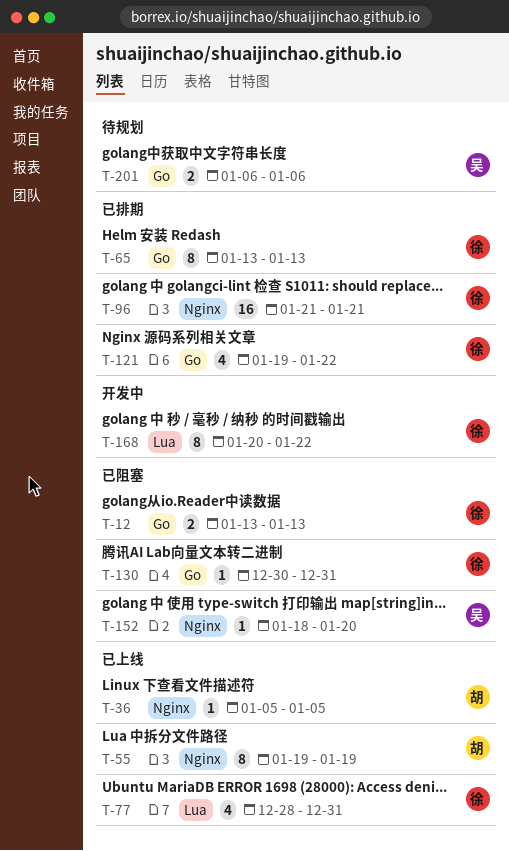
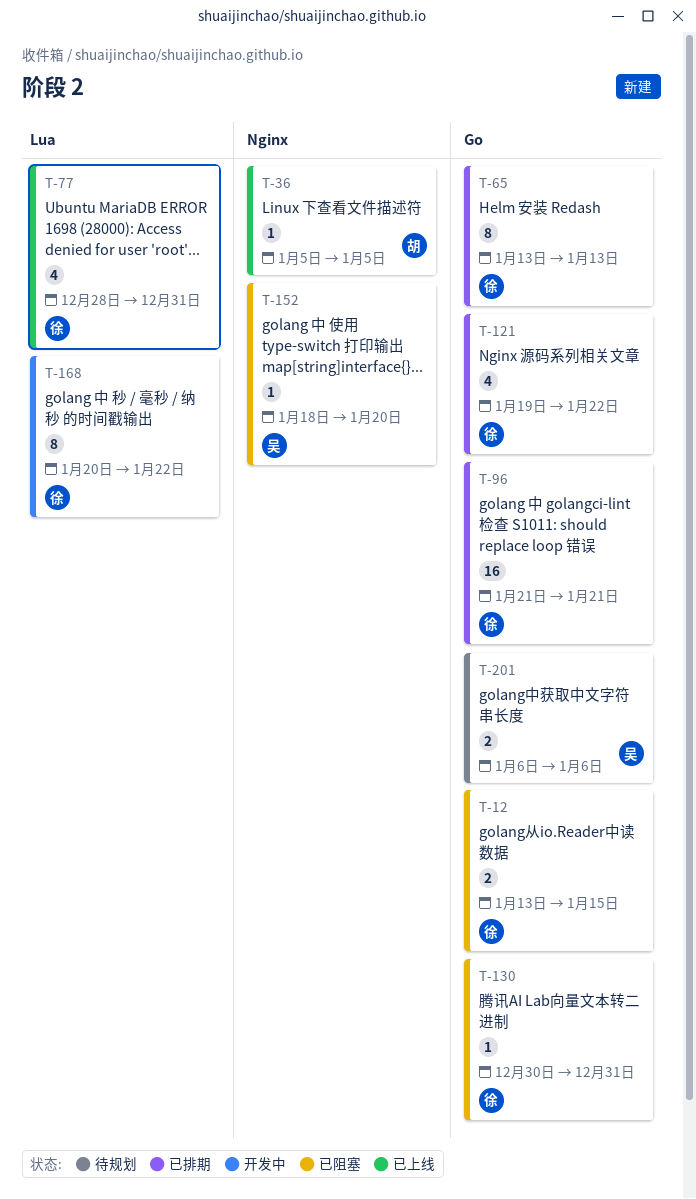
T-12, due: Jan 13 -> Jan 15
T-55: present -> none
T-96, label: Nginx -> Go

